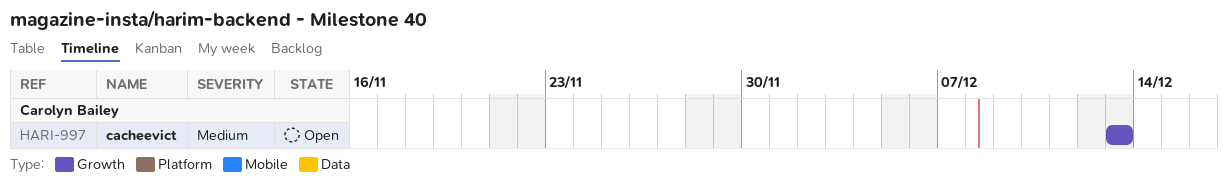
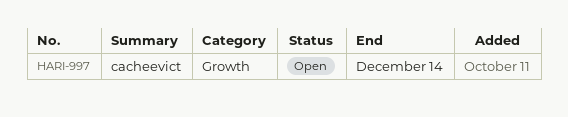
HARI-997, due: Dec 13 -> Dec 14

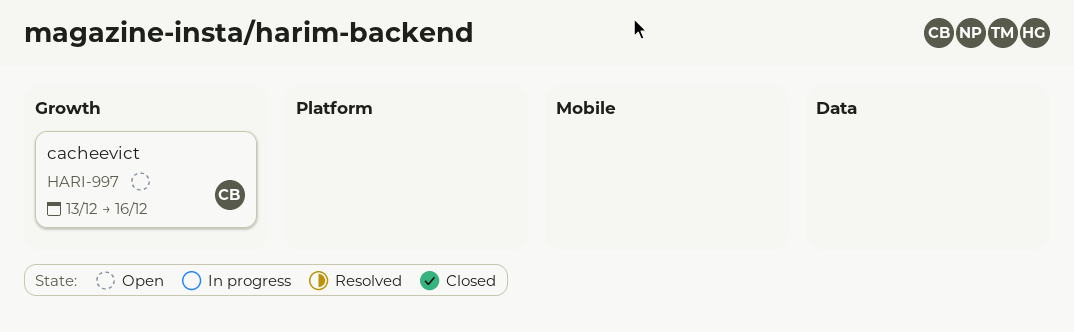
HARI-997, due: Dec 14 -> Dec 16

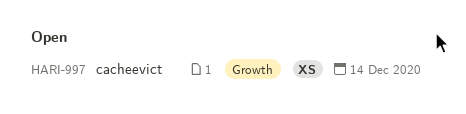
HARI-997, due: Dec 16 -> Dec 14

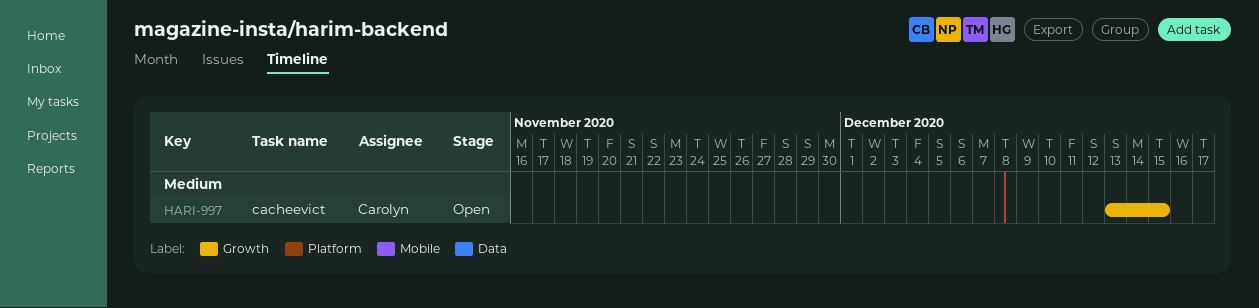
HARI-997, due: Dec 14 -> Dec 15

